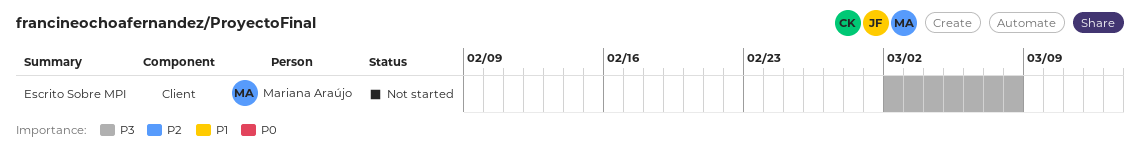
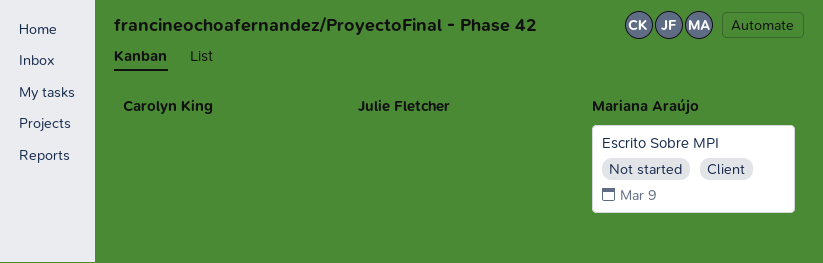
Escrito Sobre MPI, due: Mar 8 -> Mar 9

